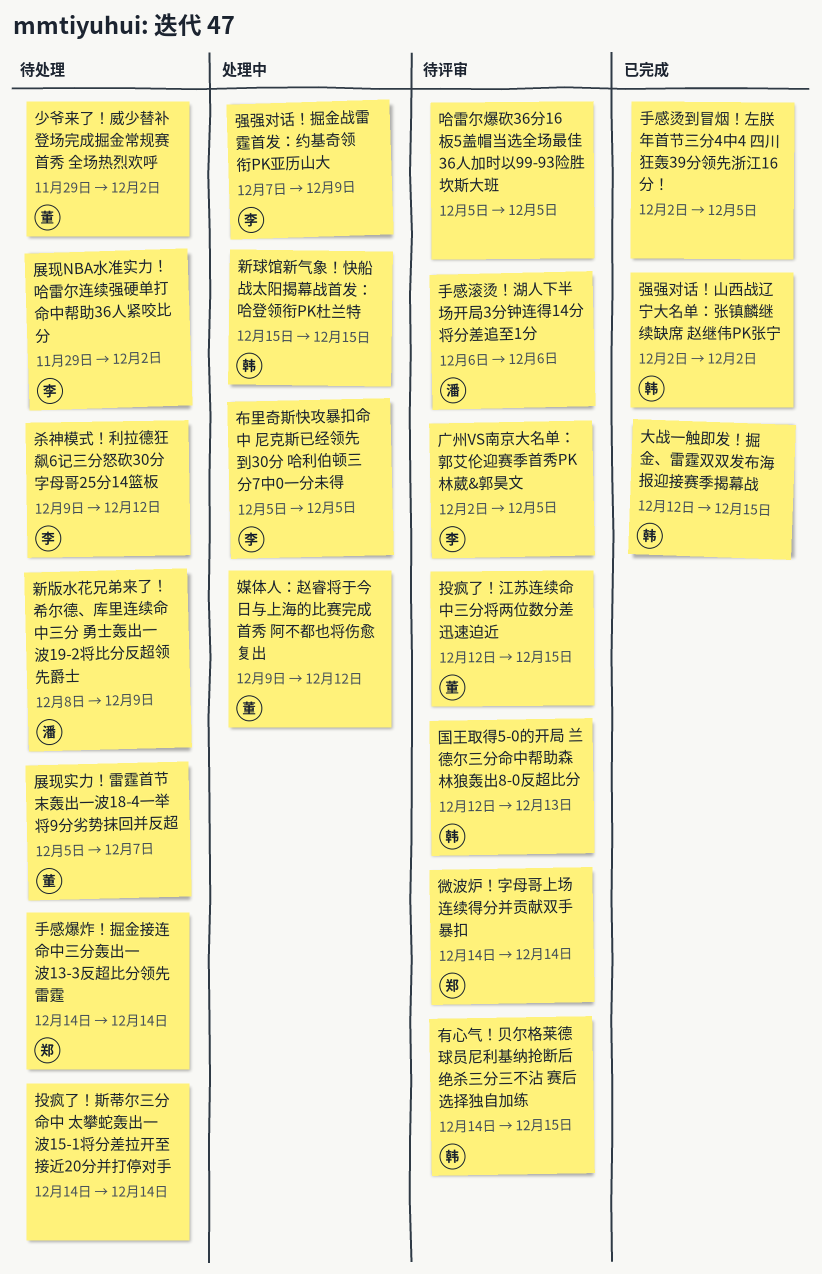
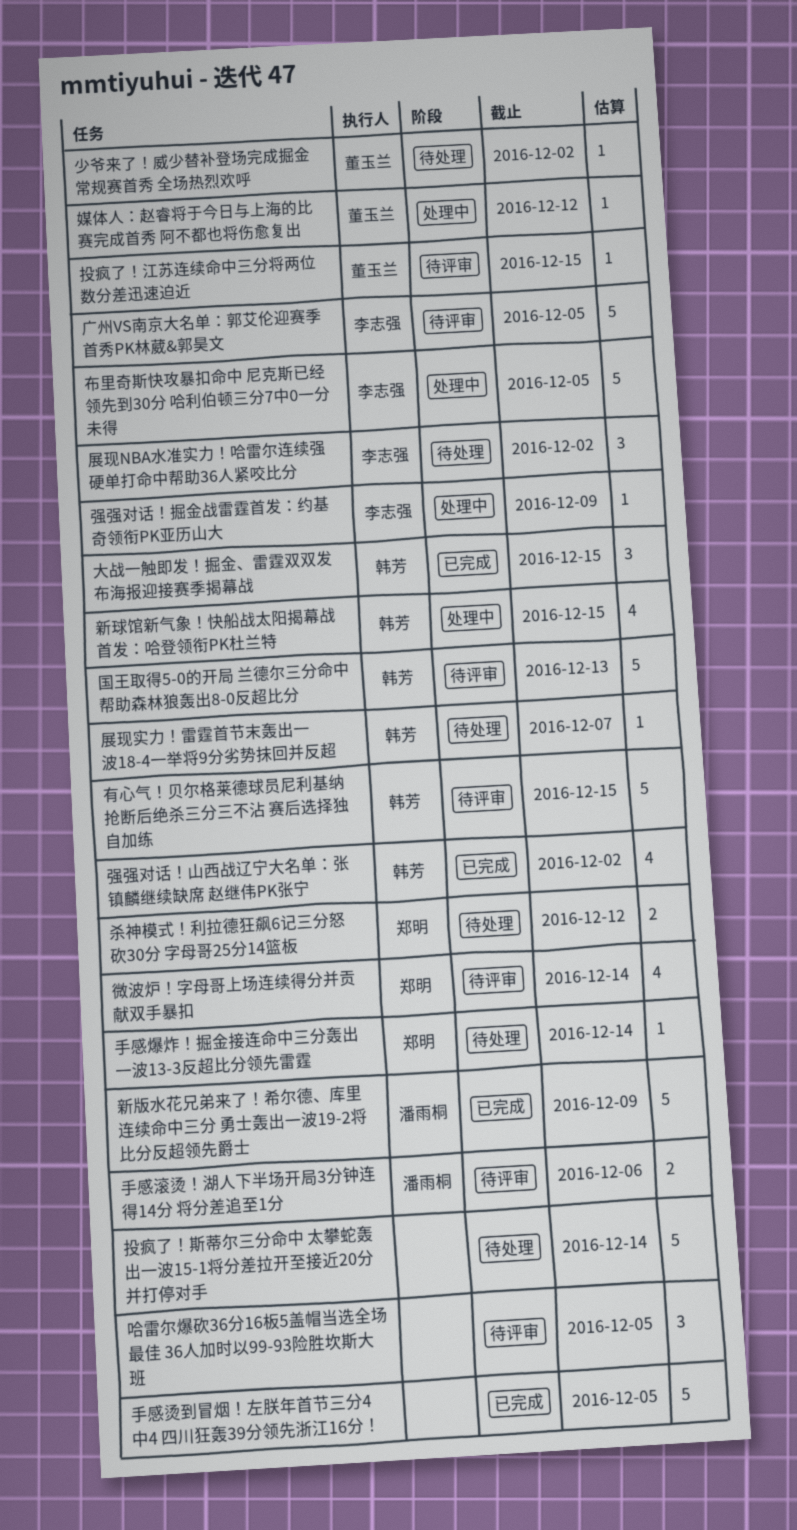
展现实力！雷霆首节末轰出一波18-4一举将9分劣势抹回并反超, owner: 董玉兰 -> 韩芳
新版水花兄弟来了！希尔德、库里连续命中三分 勇士轰出一波19-2将比分反超领先爵士, status: 待处理 -> 已完成
杀神模式！利拉德狂飙6记三分怒砍30分 字母哥25分14篮板, owner: 李志强 -> 郑明

